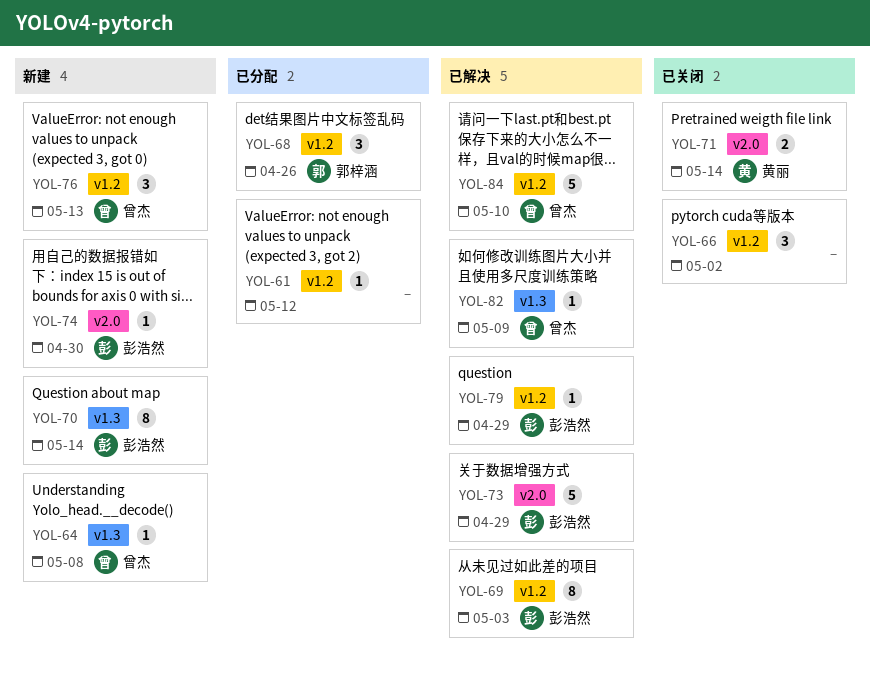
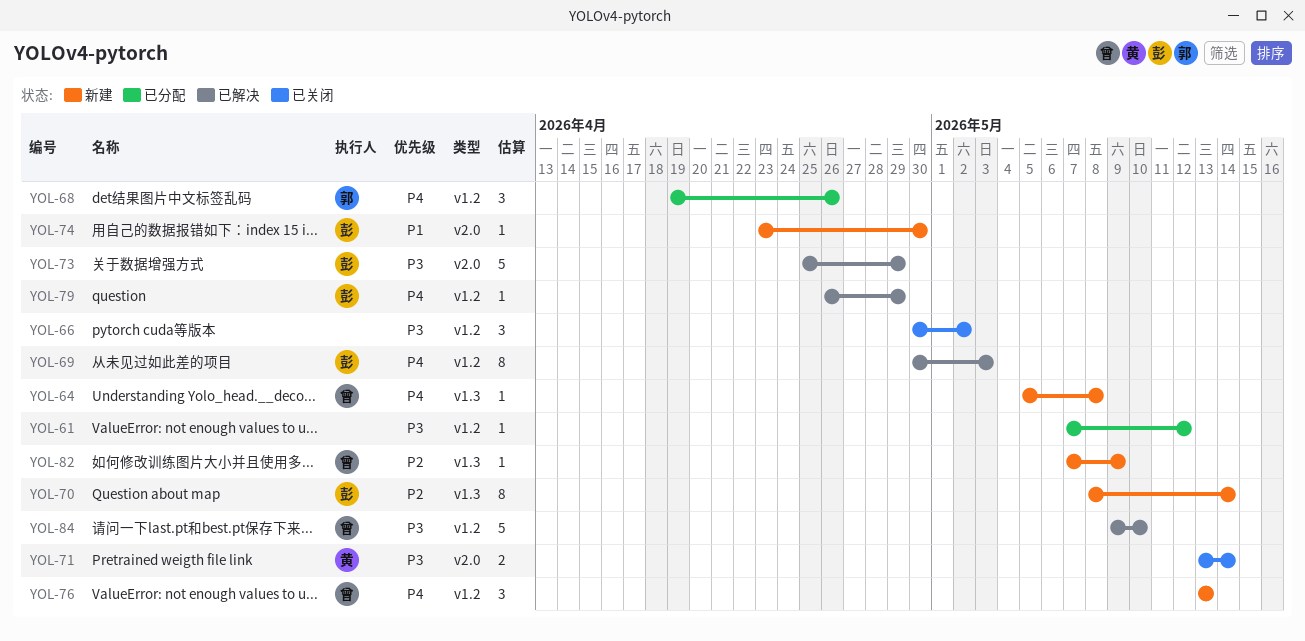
YOL-82, status: 已解决 -> 新建

